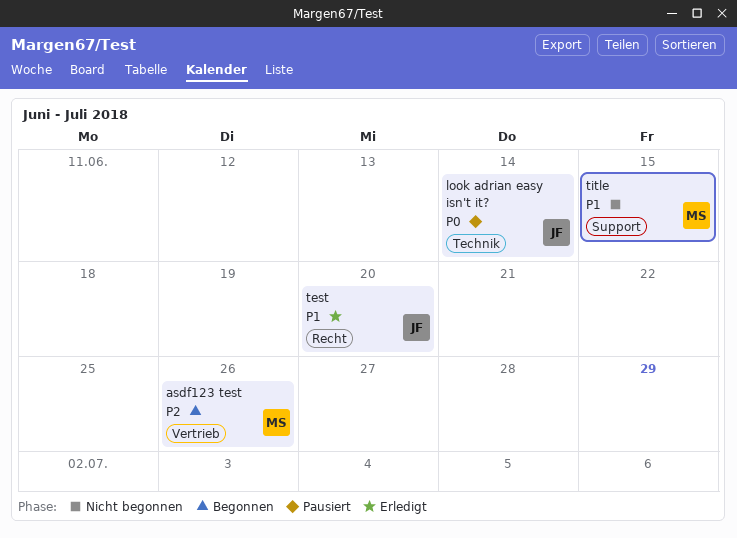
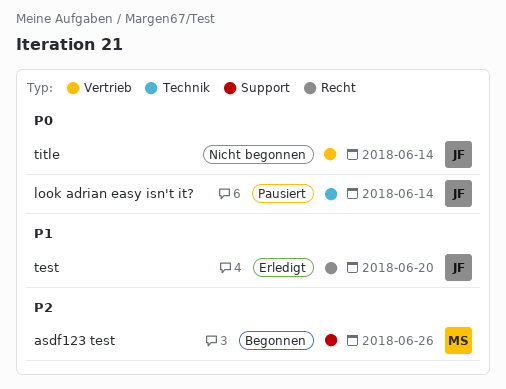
asdf123 test, label: Vertrieb -> Support
title, owner: MS -> JF
title, priority: P1 -> P0
title, label: Support -> Vertrieb
title, due: Jun 15 -> Jun 14

